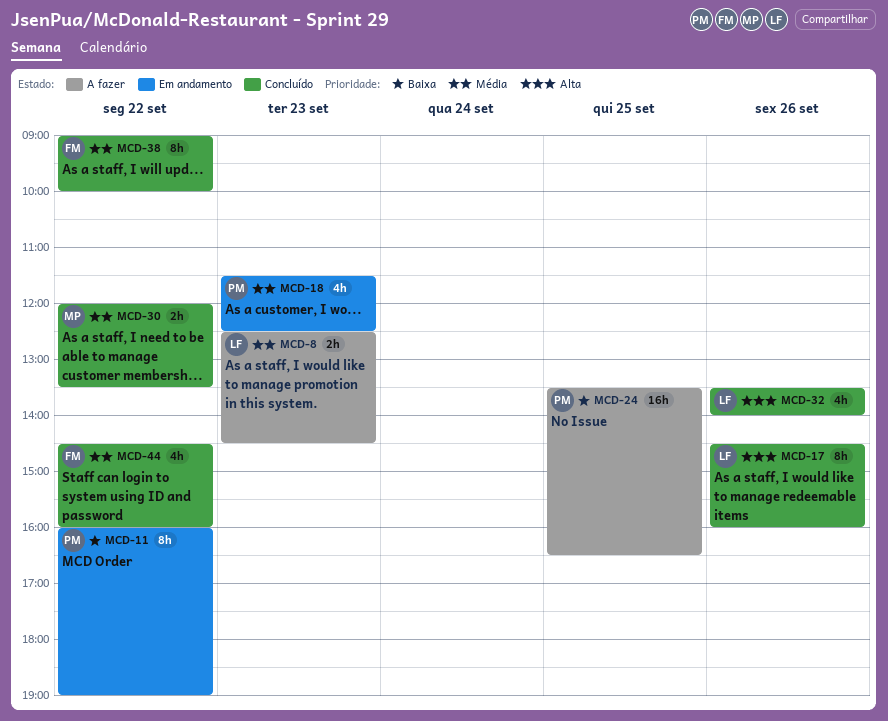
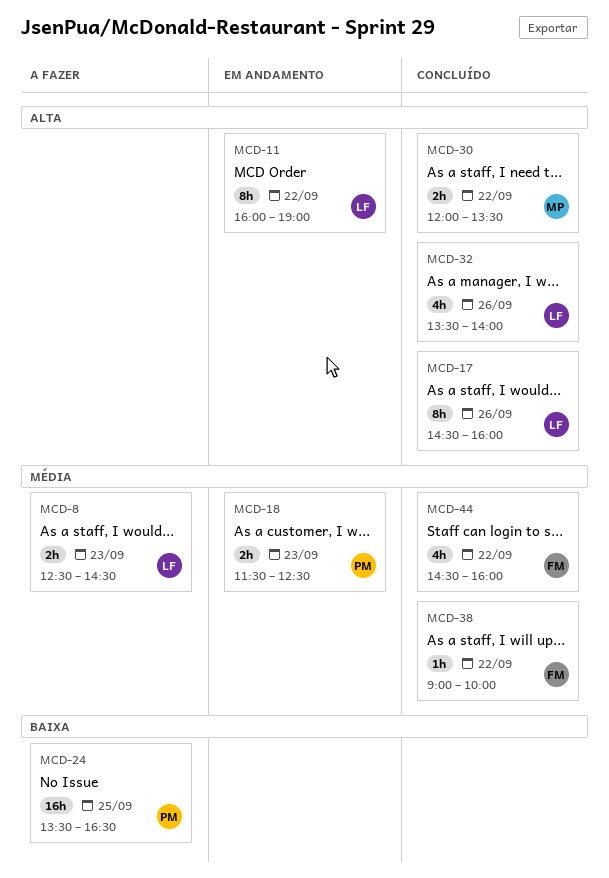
MCD-11, owner: PM -> LF
MCD-11, priority: Baixa -> Alta
MCD-18, estimate: 4h -> 2h
MCD-30, priority: Média -> Alta
MCD-38, estimate: 8h -> 1h

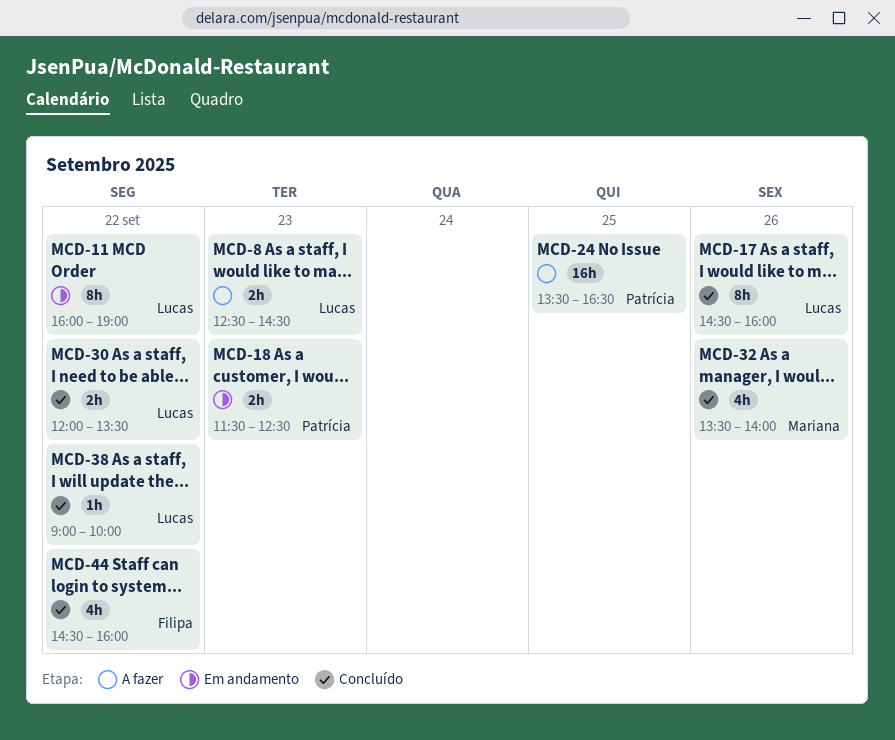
MCD-30, owner: Mariana -> Lucas
MCD-32, owner: Lucas -> Mariana
MCD-38, owner: Filipa -> Lucas

